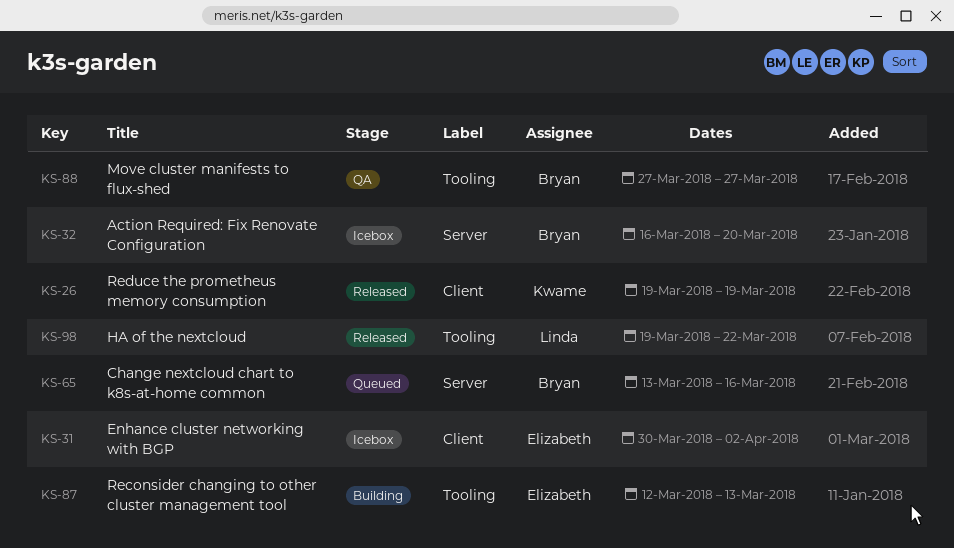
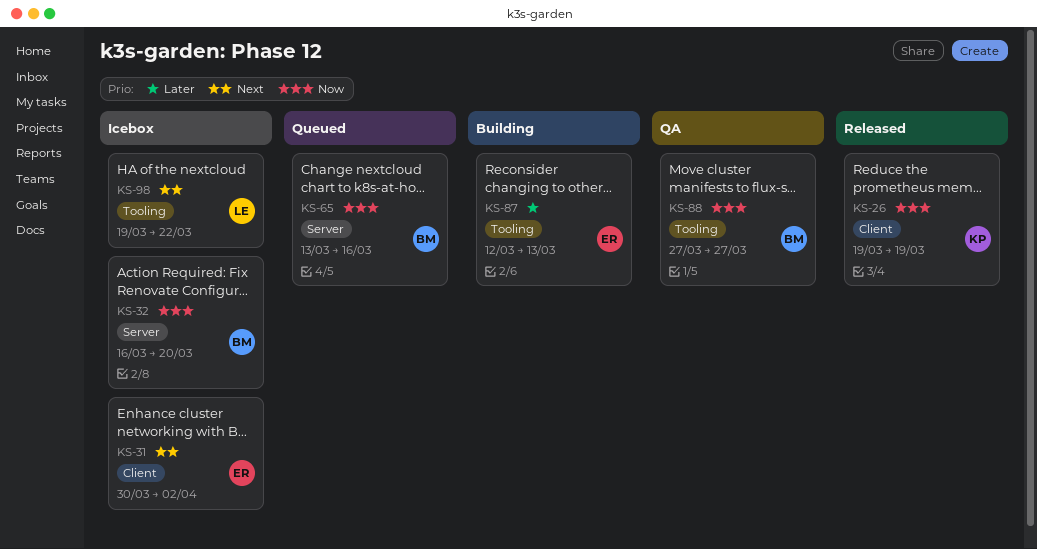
KS-98, status: Released -> Icebox

